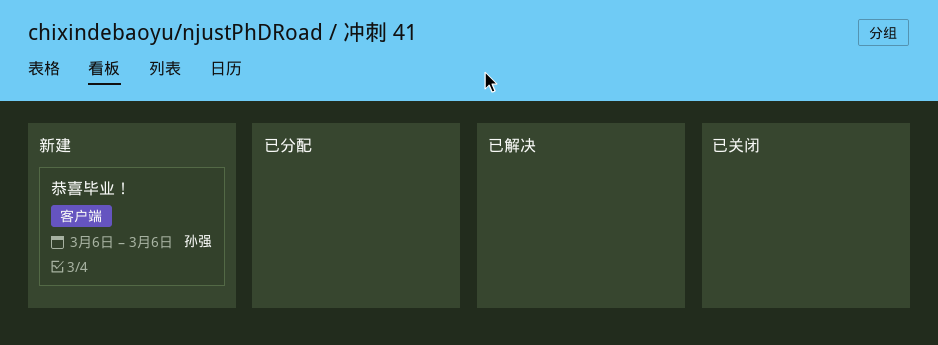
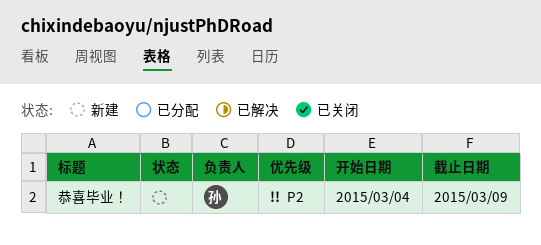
恭喜毕业！, start: Mar 6 -> Mar 4
恭喜毕业！, due: Mar 6 -> Mar 9

